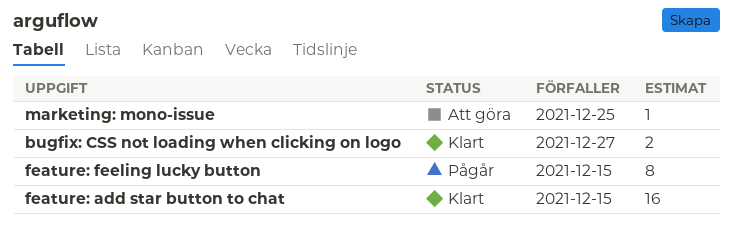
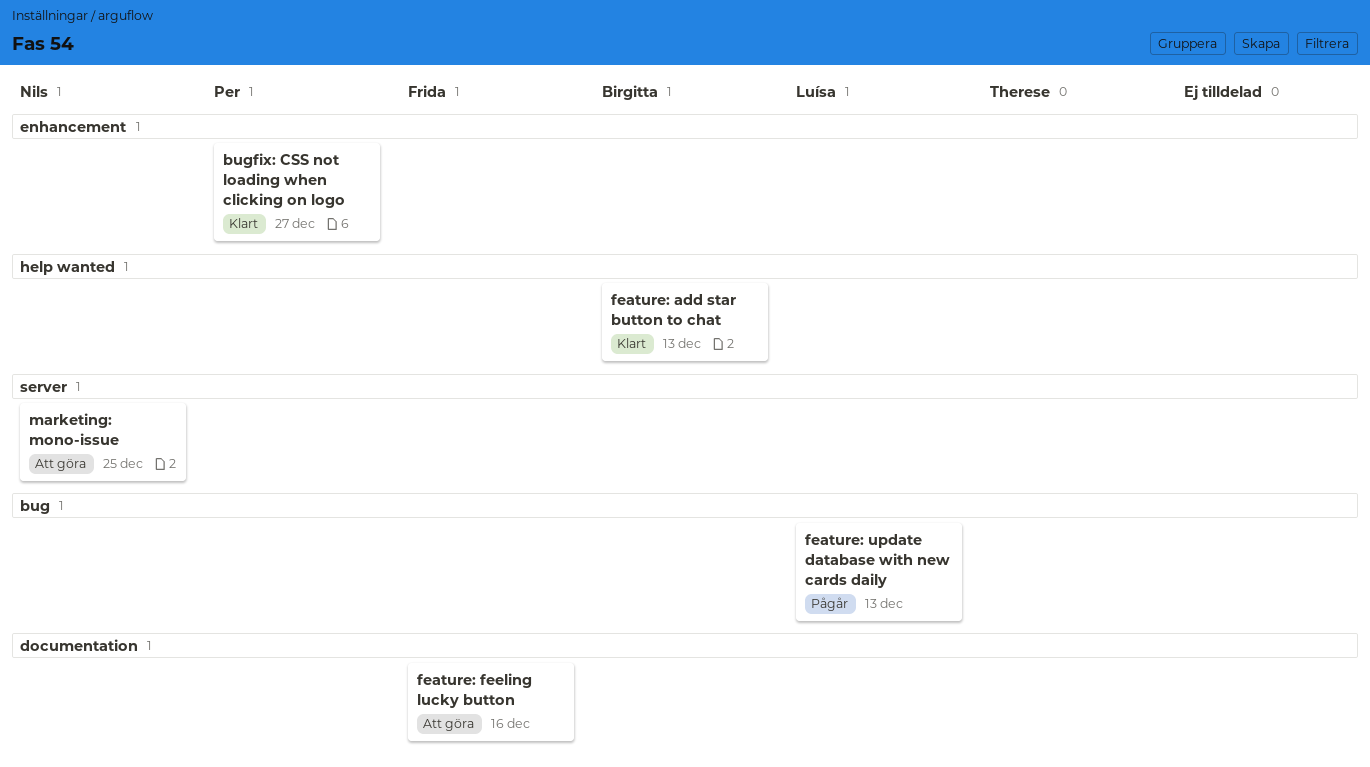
feature: add star button to chat, due: Dec 15 -> Dec 13
feature: feeling lucky button, status: Pågår -> Att göra
feature: feeling lucky button, due: Dec 15 -> Dec 16
feature: update database with new cards daily: none -> present

